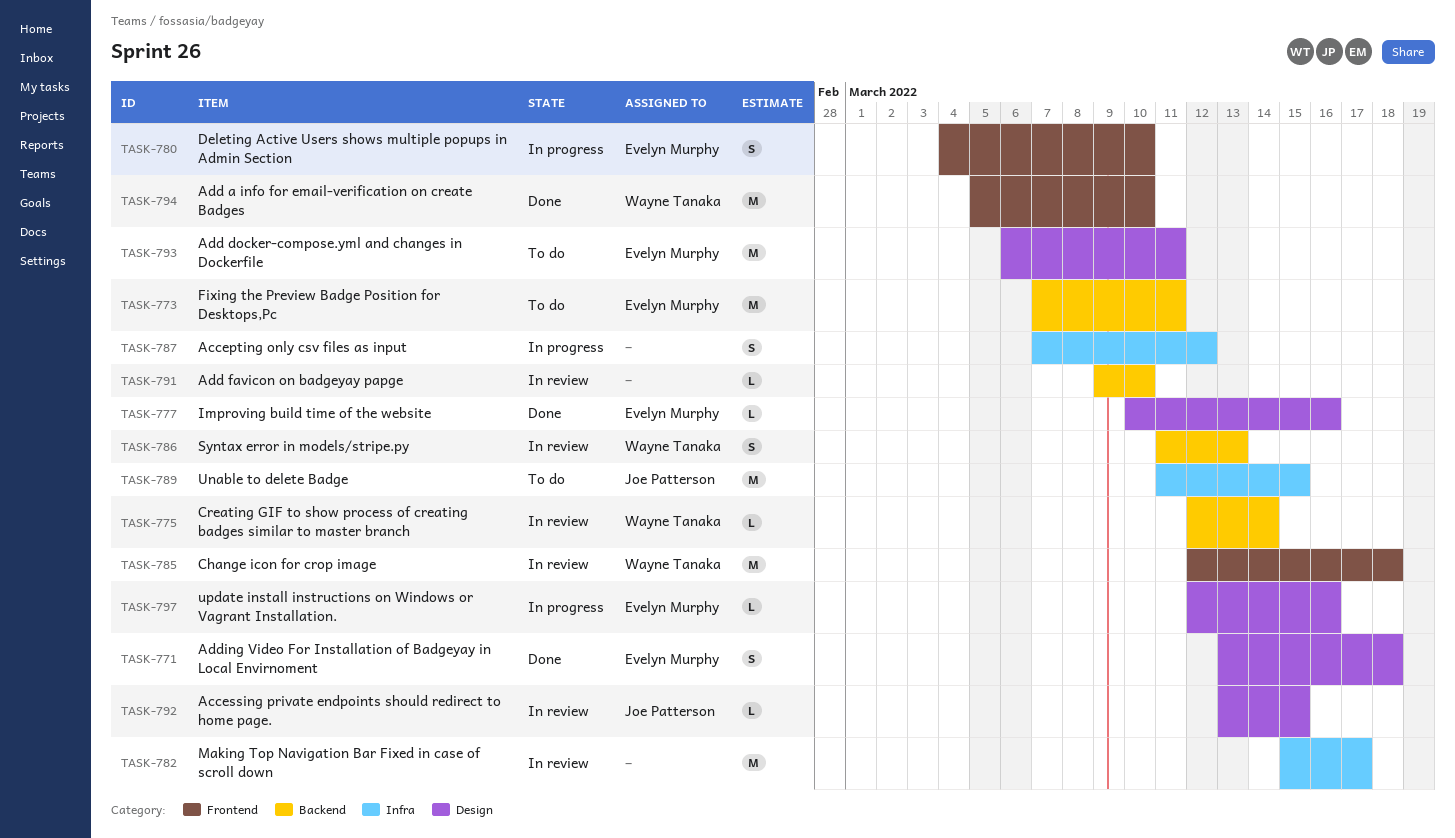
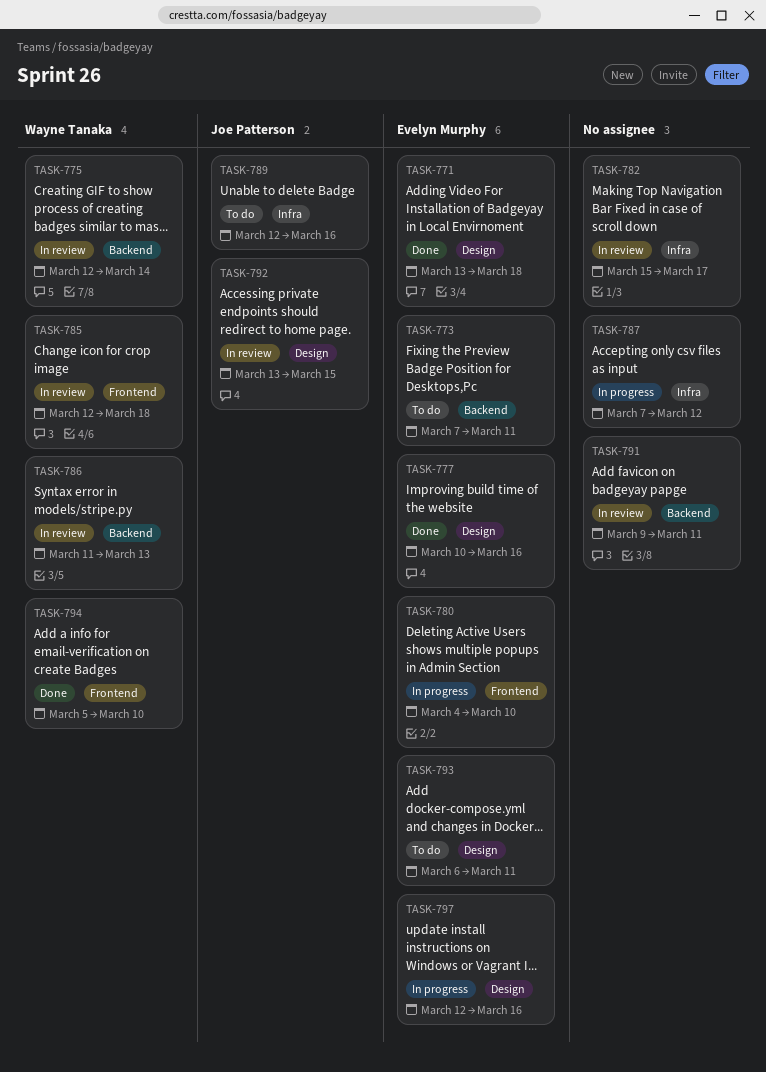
TASK-789, start: Mar 11 -> Mar 12
TASK-789, due: Mar 15 -> Mar 16
TASK-791, due: Mar 10 -> Mar 11

